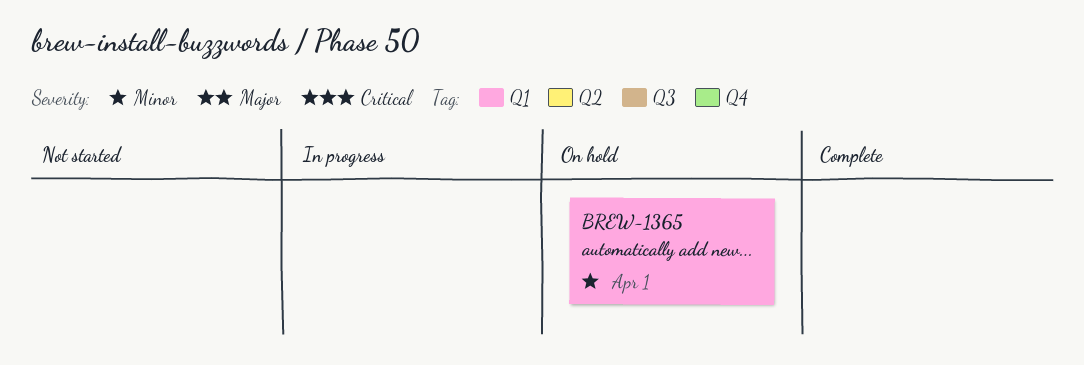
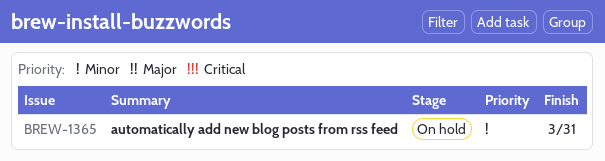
BREW-1365, due: Apr 1 -> Mar 31

